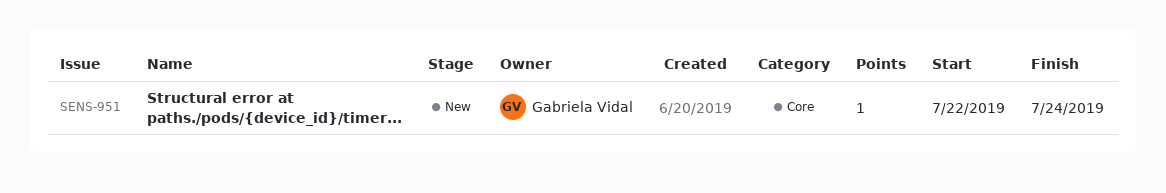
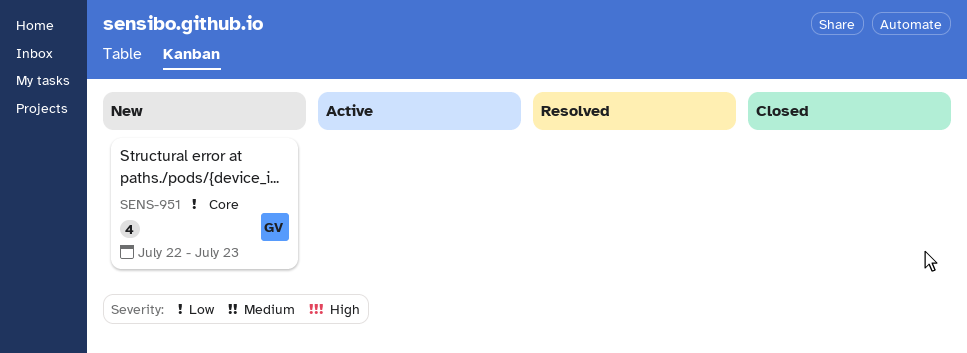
SENS-951, estimate: 1 -> 4
SENS-951, due: Jul 24 -> Jul 23

